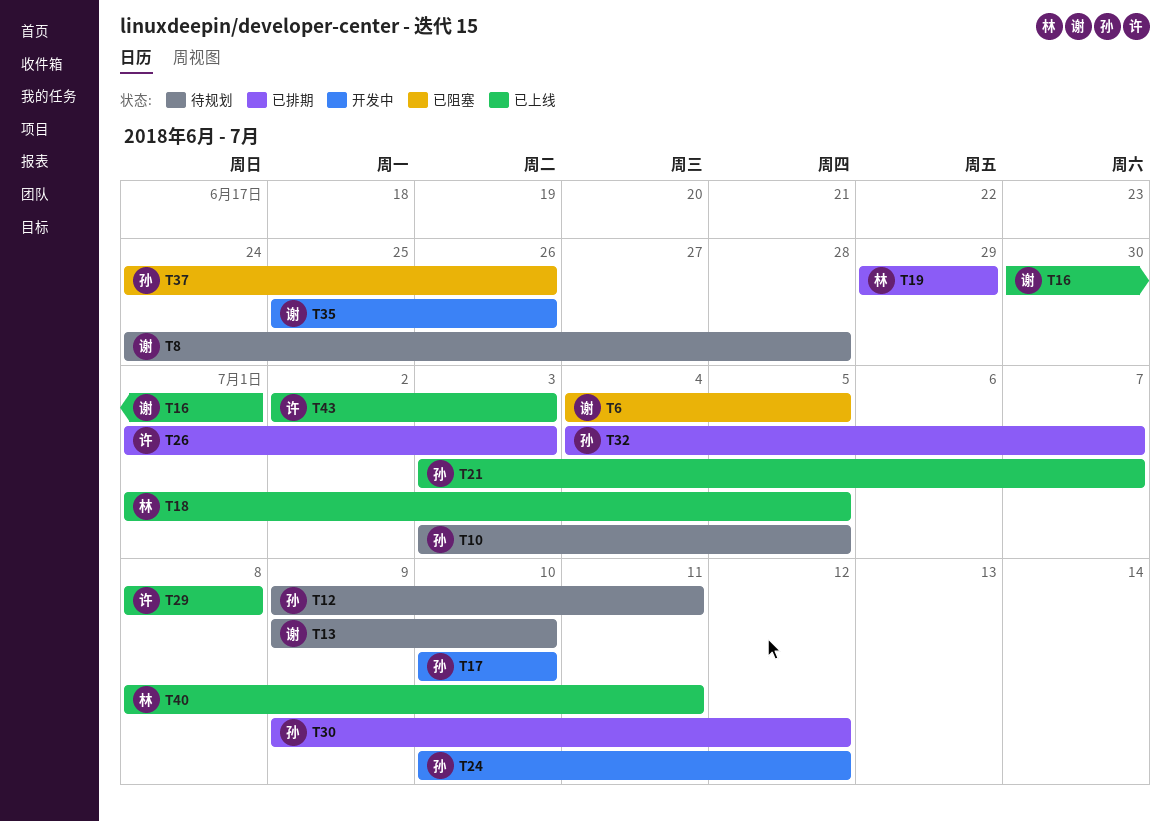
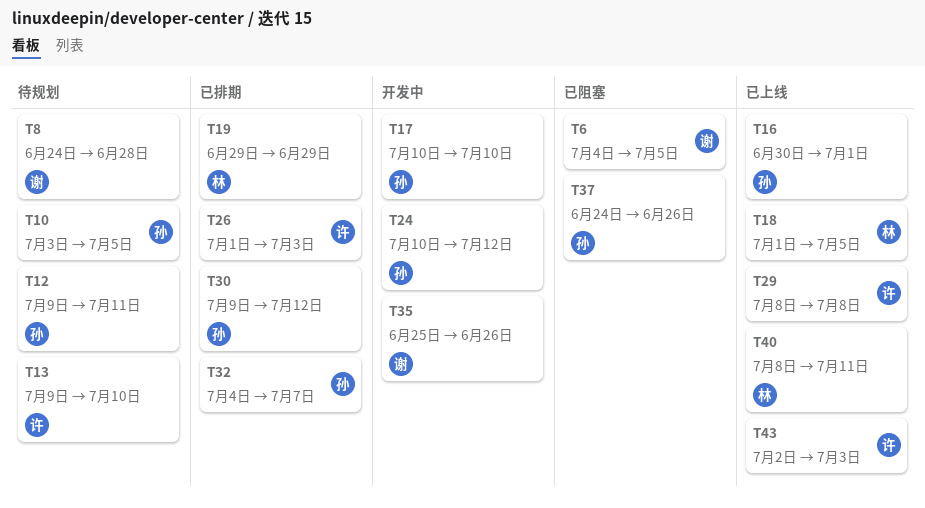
T13, owner: 谢 -> 许
T16, owner: 谢 -> 孙
T21: present -> none

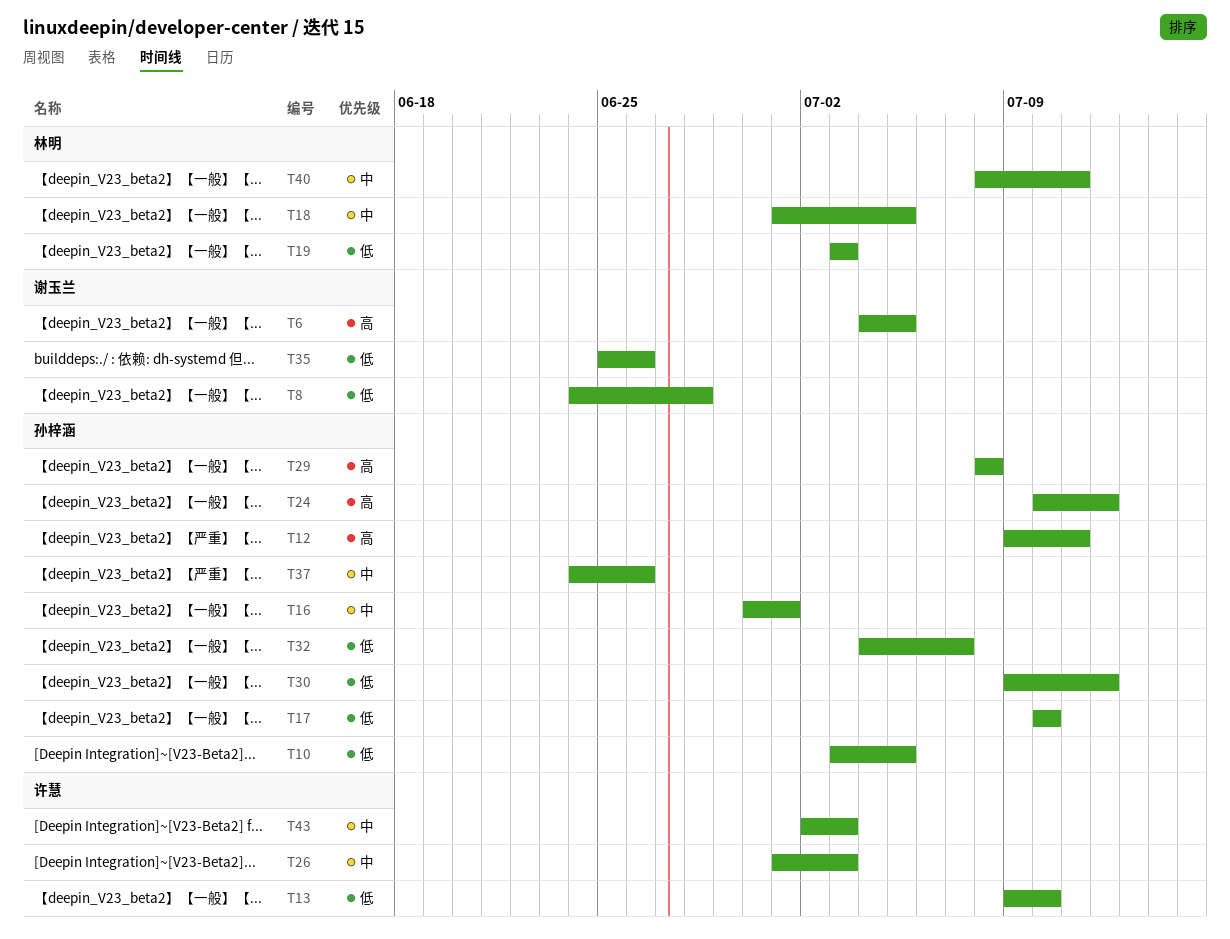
T19, start: Jun 29 -> Jul 3
T19, due: Jun 29 -> Jul 3
T29, owner: 许慧 -> 孙梓涵

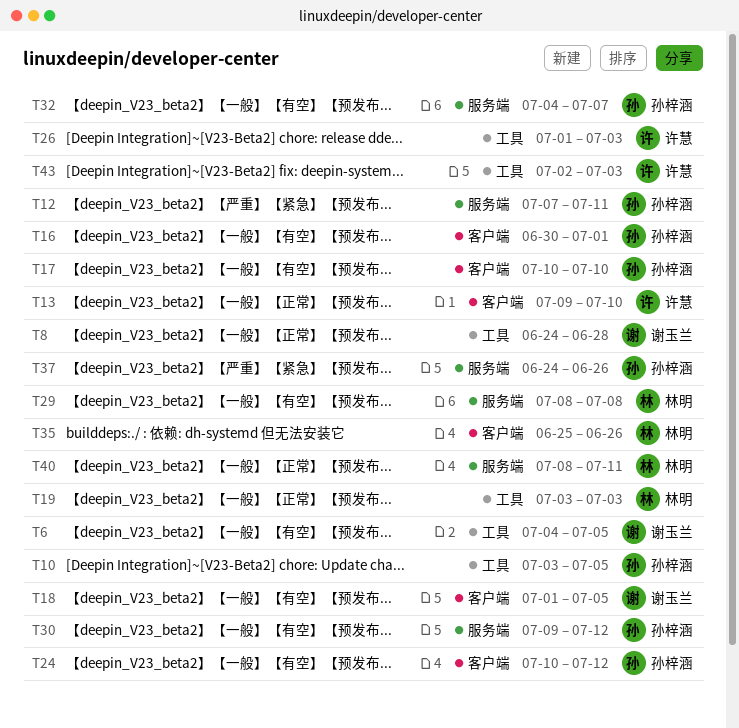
T12, start: Jul 9 -> Jul 7
T18, owner: 林明 -> 谢玉兰
T29, owner: 孙梓涵 -> 林明
T35, owner: 谢玉兰 -> 林明

